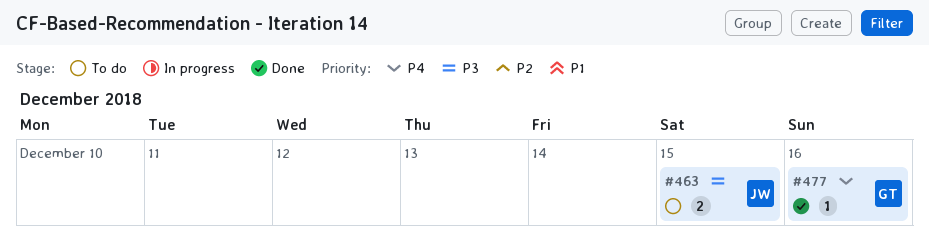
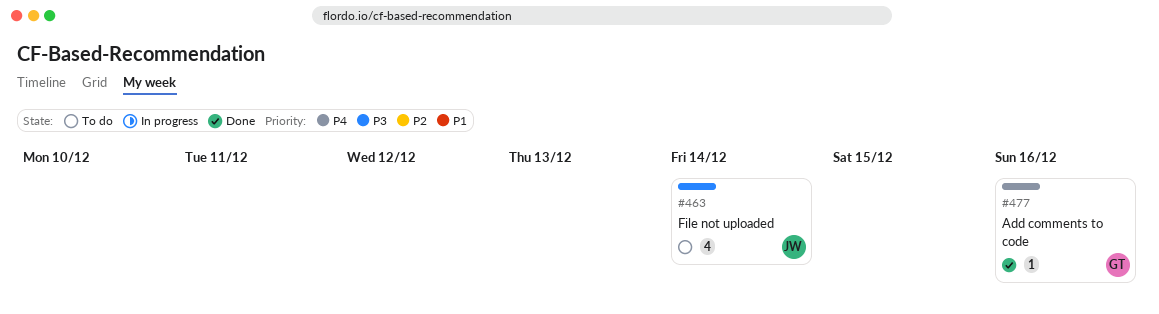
#463, estimate: 2 -> 4
#463, due: Dec 15 -> Dec 14

